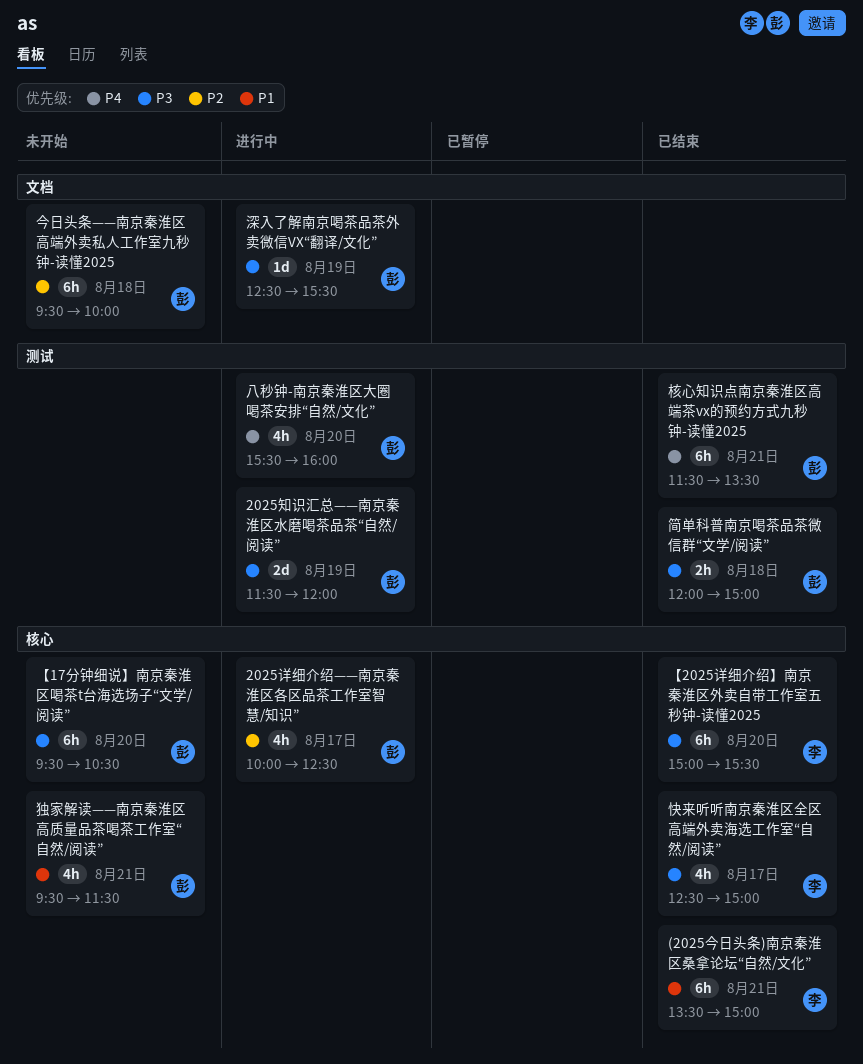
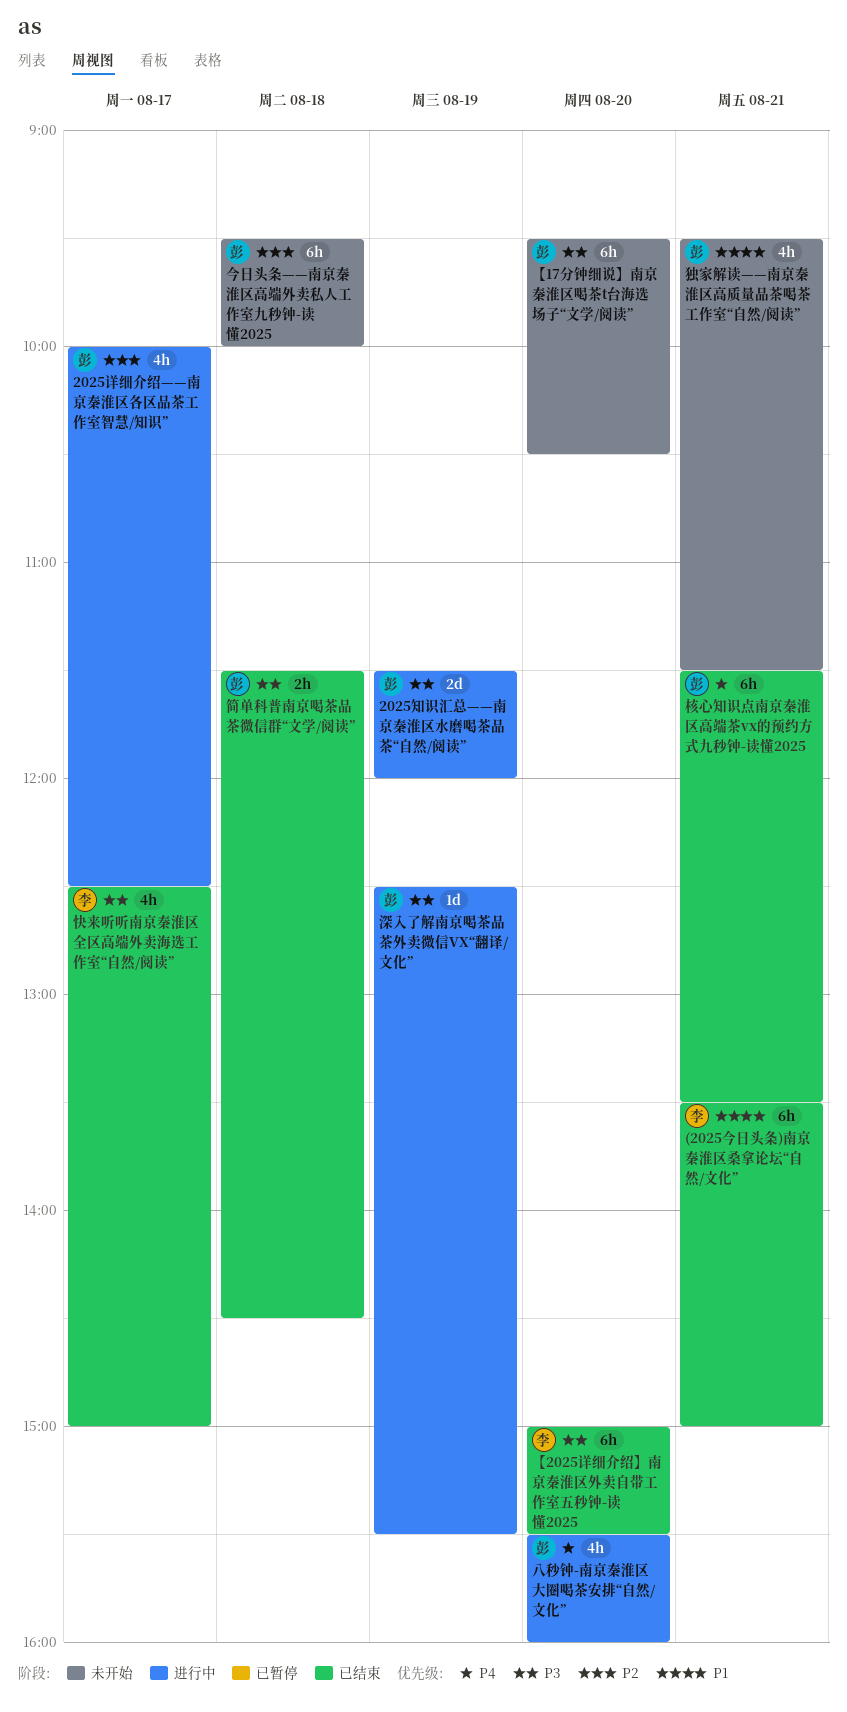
简单科普南京喝茶品茶微信群“文学/阅读”, begins: 12:00 -> 11:30
简单科普南京喝茶品茶微信群“文学/阅读”, ends: 15:00 -> 14:30

